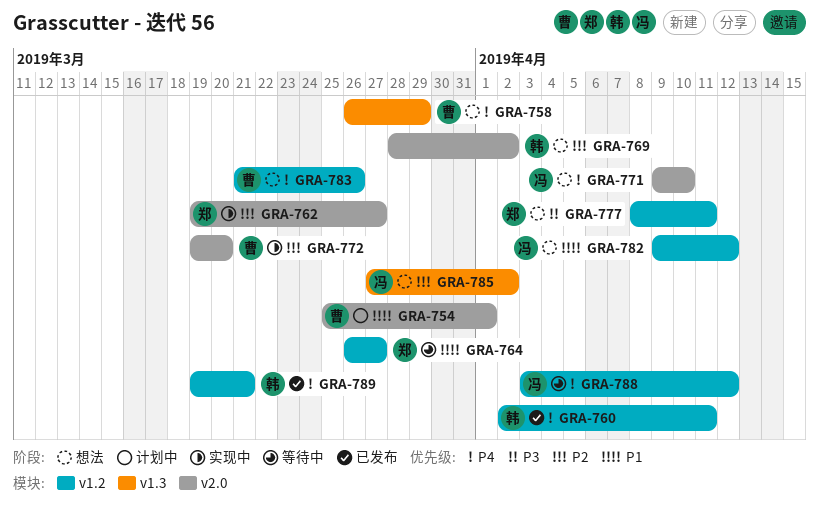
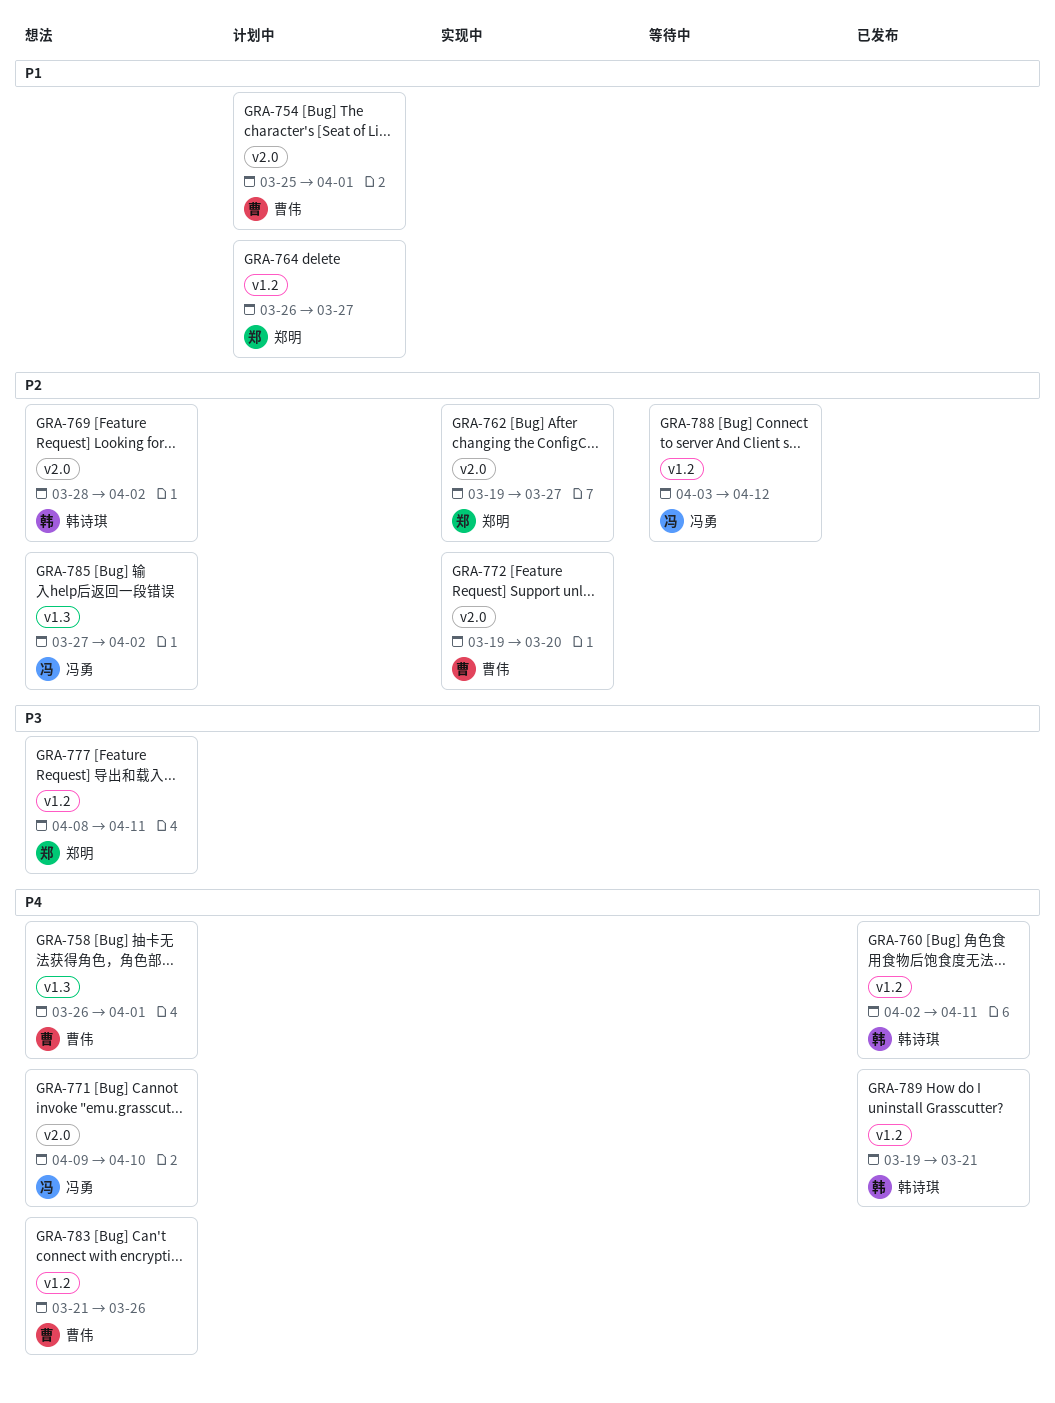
GRA-758, due: Mar 29 -> Apr 1
GRA-764, status: 等待中 -> 计划中
GRA-782: present -> none
GRA-788, priority: P4 -> P2

